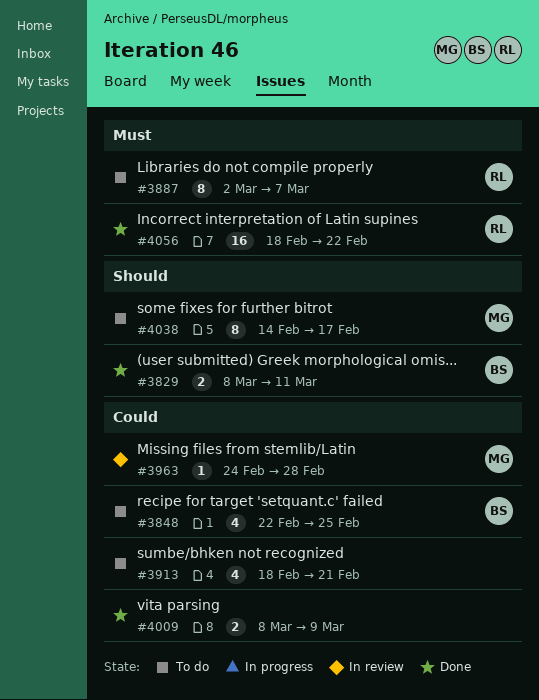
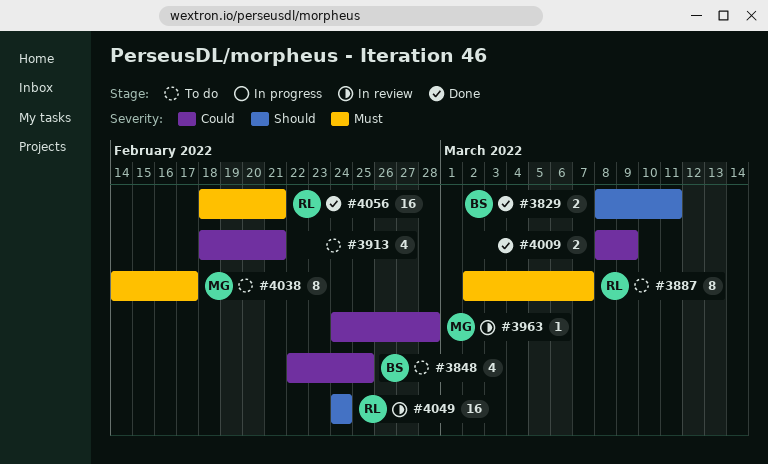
#4038, priority: Should -> Must
#4049: none -> present
#4056, due: Feb 22 -> Feb 21

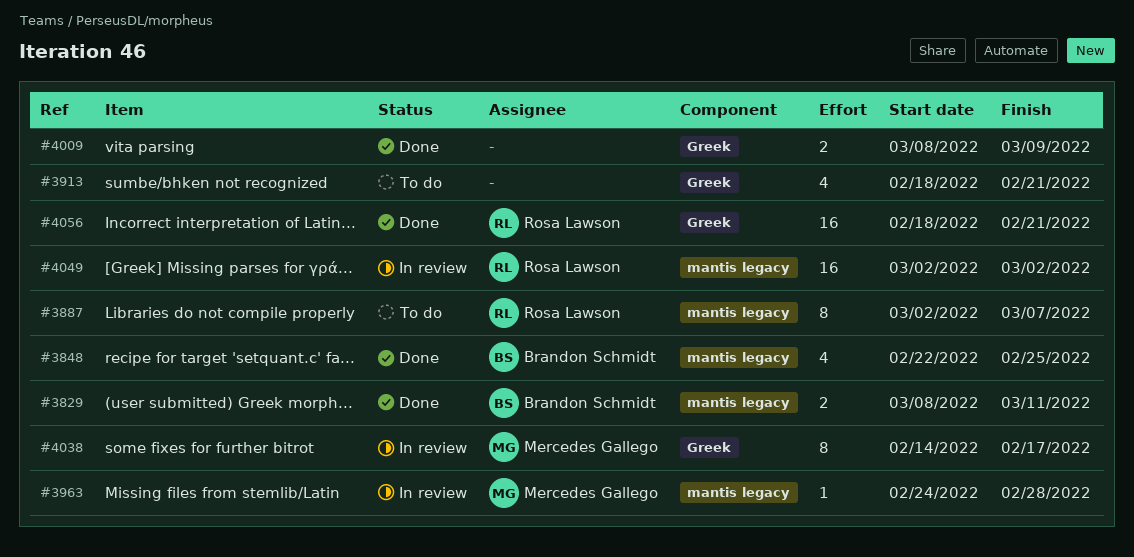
#3848, status: To do -> Done
#4038, status: To do -> In review
#4049, start: Feb 24 -> Mar 2
#4049, due: Feb 24 -> Mar 2

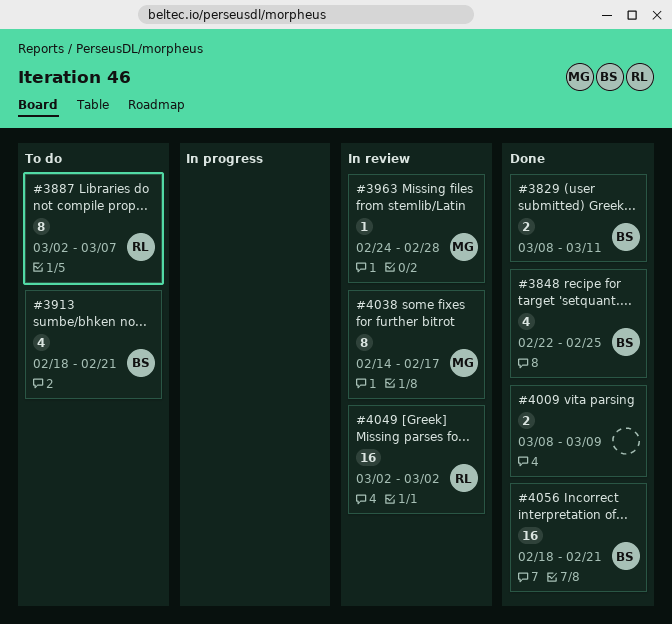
#3913, owner: none -> Brandon Schmidt
#4056, owner: Rosa Lawson -> Brandon Schmidt

